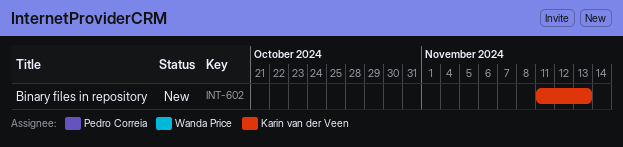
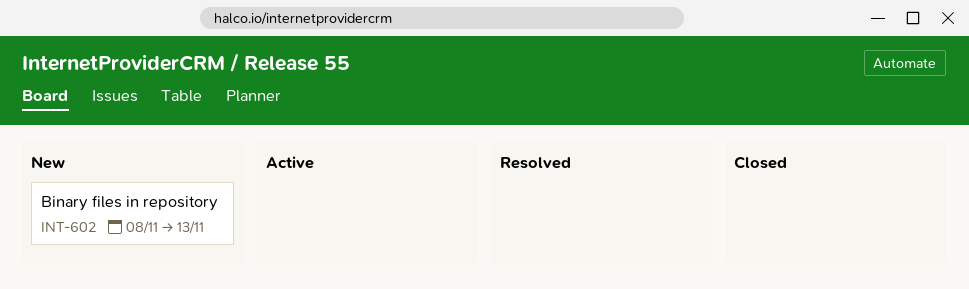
INT-602, start: Nov 11 -> Nov 8

